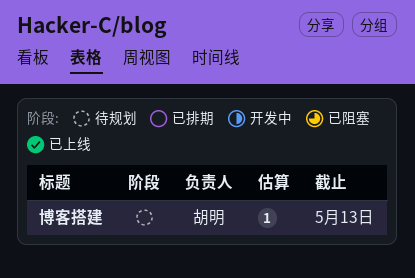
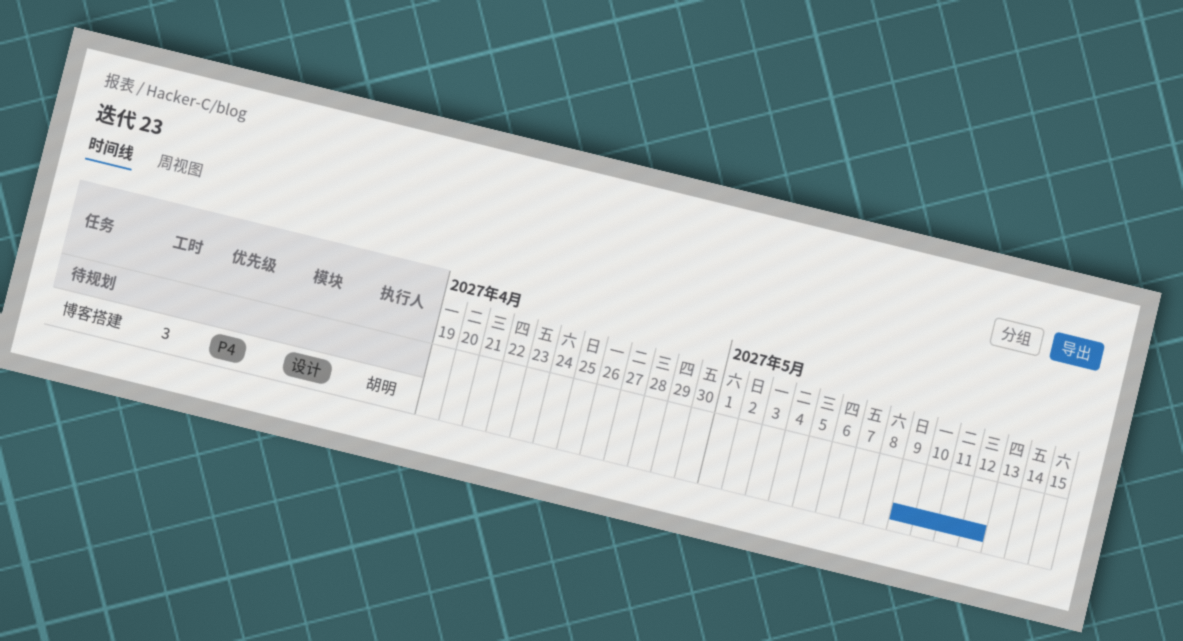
博客搭建, estimate: 1 -> 3
博客搭建, due: May 13 -> May 12

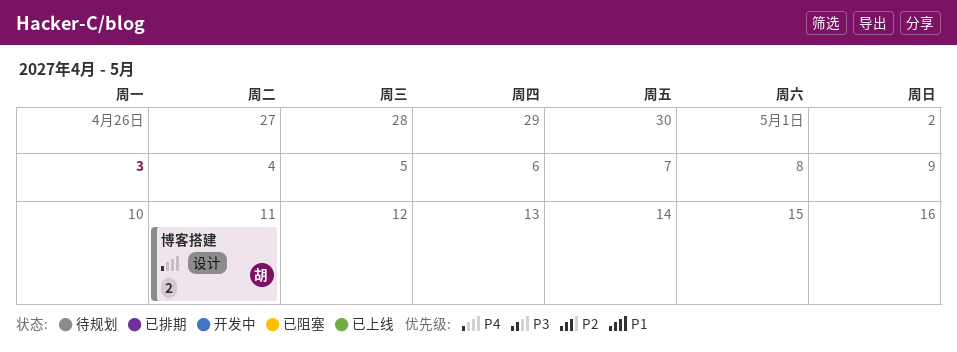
博客搭建, estimate: 3 -> 2
博客搭建, due: May 12 -> May 11

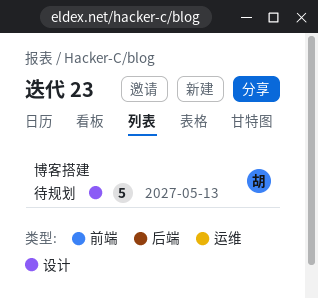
博客搭建, estimate: 2 -> 5
博客搭建, due: May 11 -> May 13

